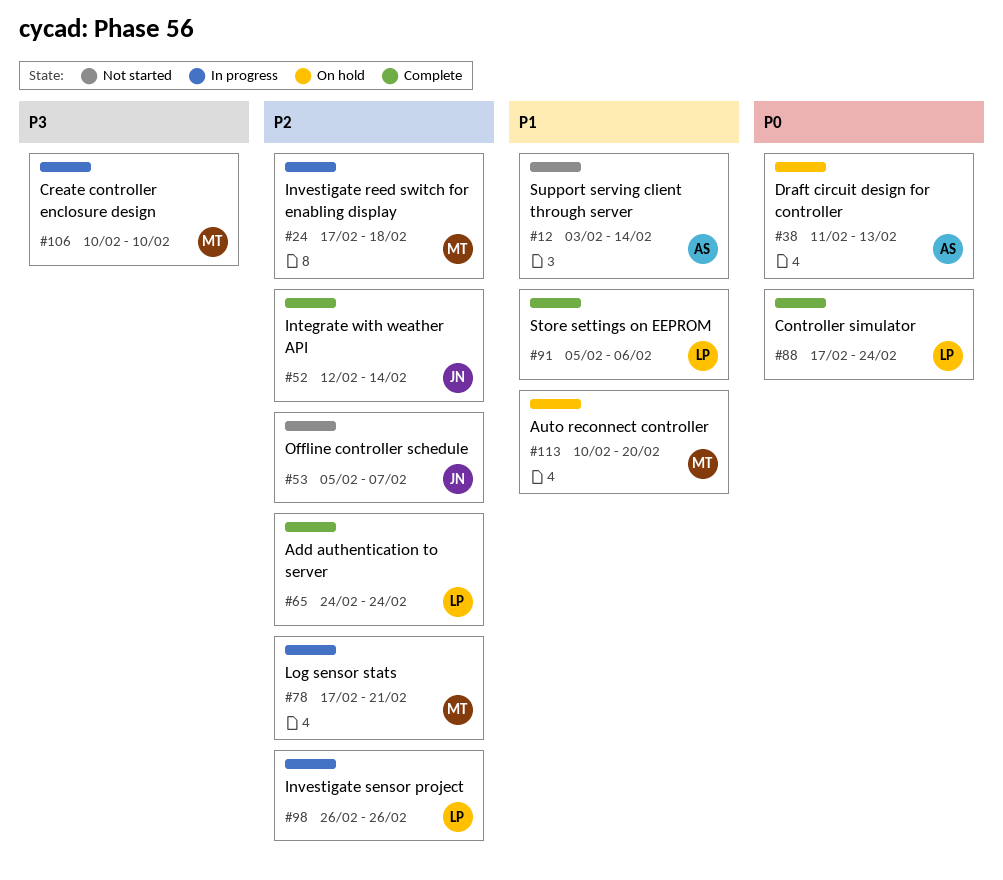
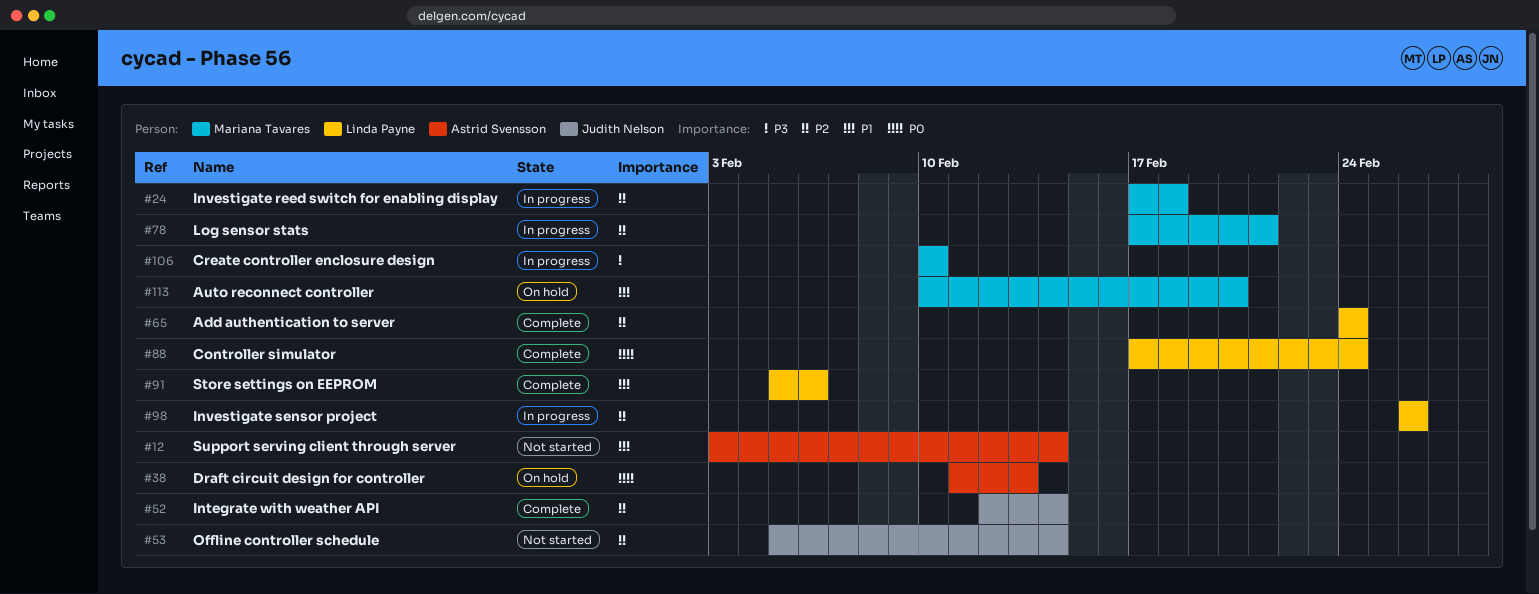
#53, due: Feb 7 -> Feb 14

